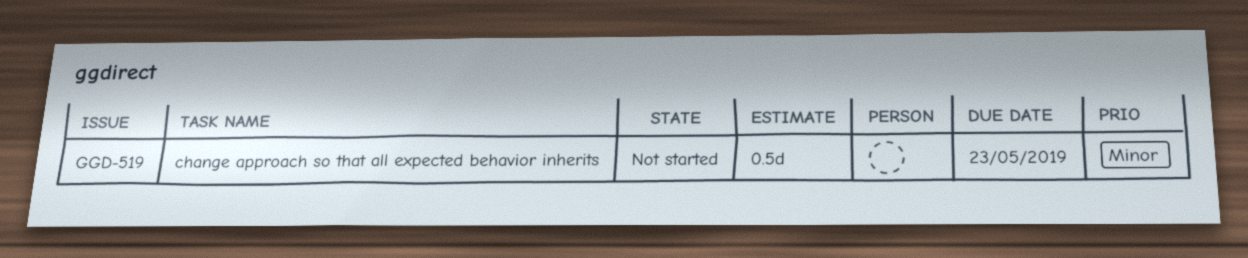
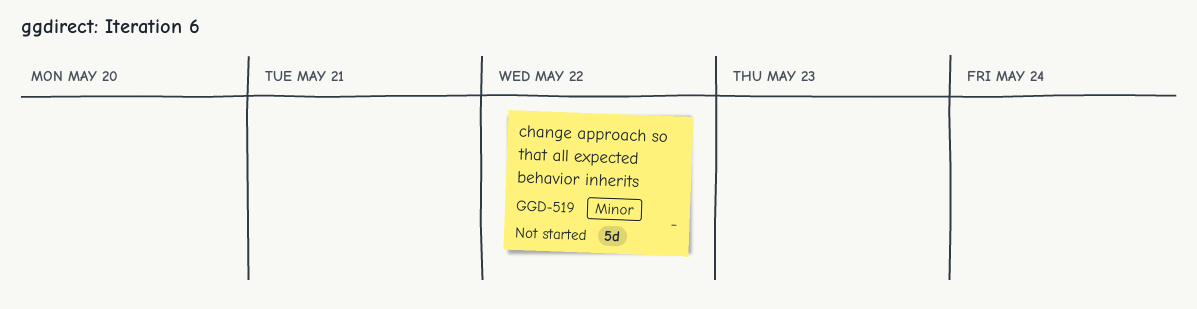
GGD-519, estimate: 0.5d -> 5d
GGD-519, due: May 23 -> May 22

